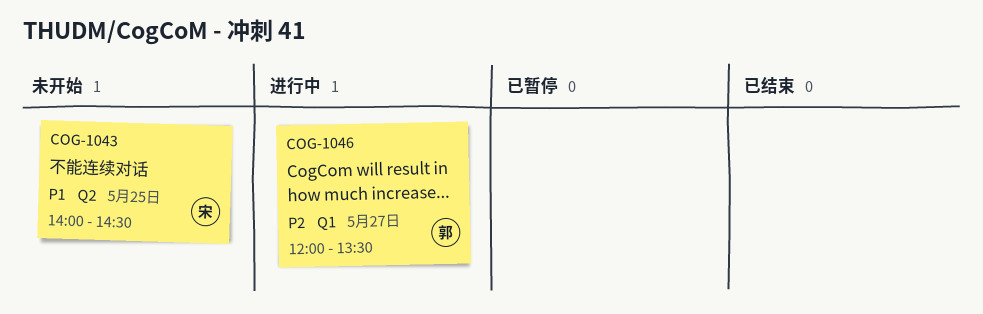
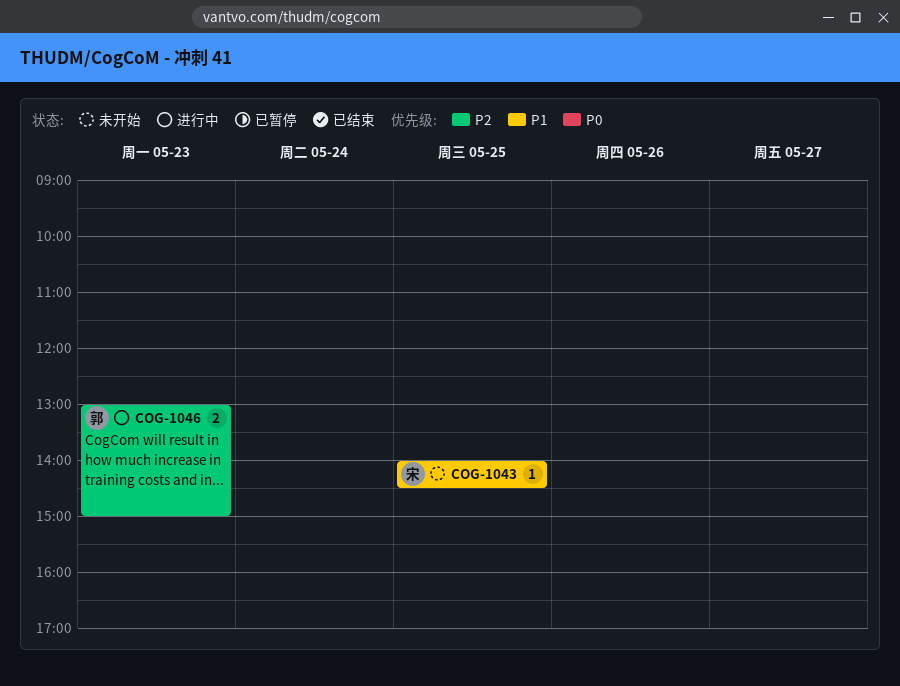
COG-1046, day: May 27 -> May 23
COG-1046, begins: 12:00 -> 13:00
COG-1046, ends: 13:30 -> 15:00

